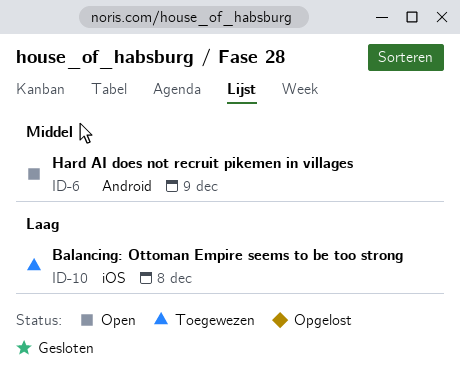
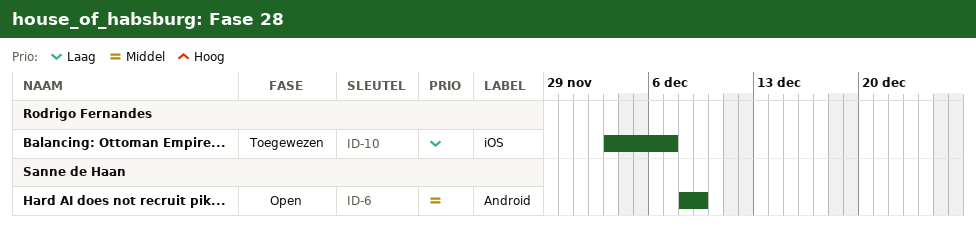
ID-10, due: Dec 8 -> Dec 7

